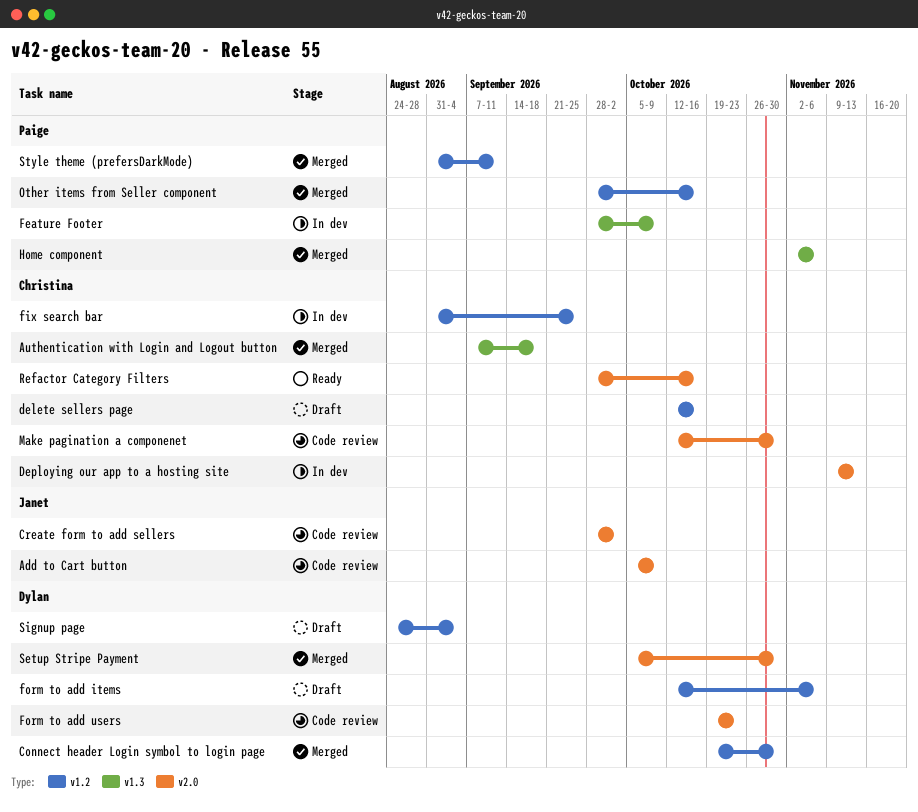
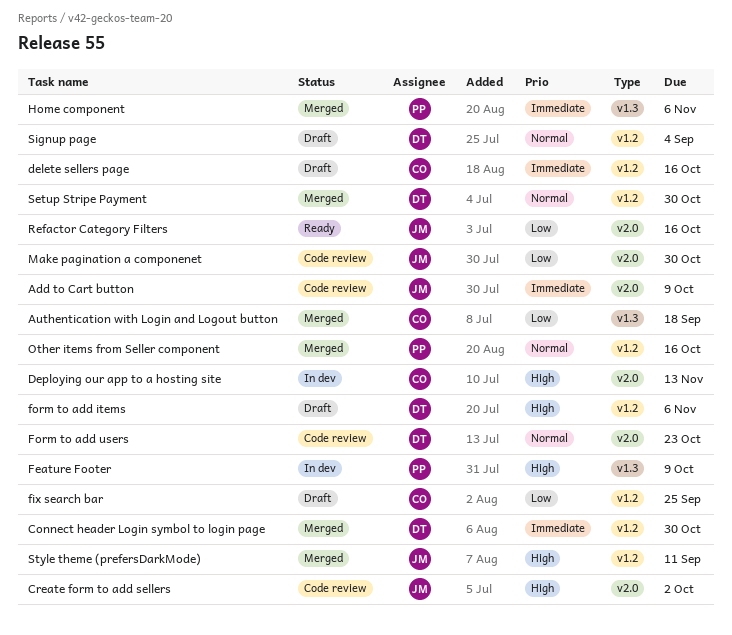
fix search bar, status: In dev -> Draft
Make pagination a componenet, owner: Christina -> Janet
Refactor Category Filters, owner: Christina -> Janet
Setup Stripe Payment, label: v2.0 -> v1.2
Style theme (prefersDarkMode), owner: Paige -> Janet

